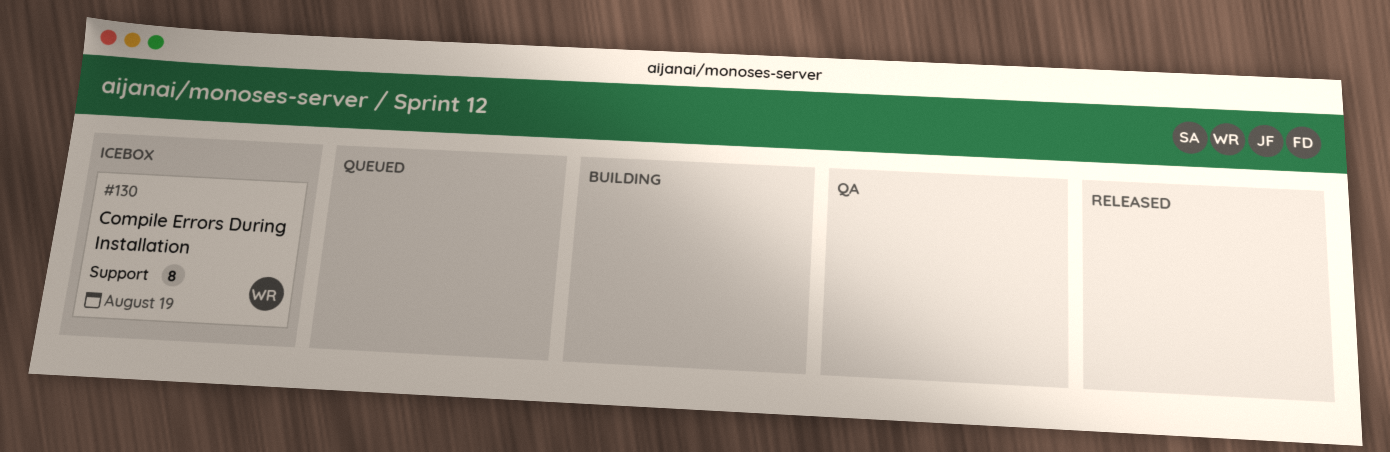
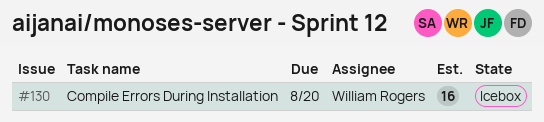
#130, estimate: 8 -> 16
#130, due: Aug 19 -> Aug 20

